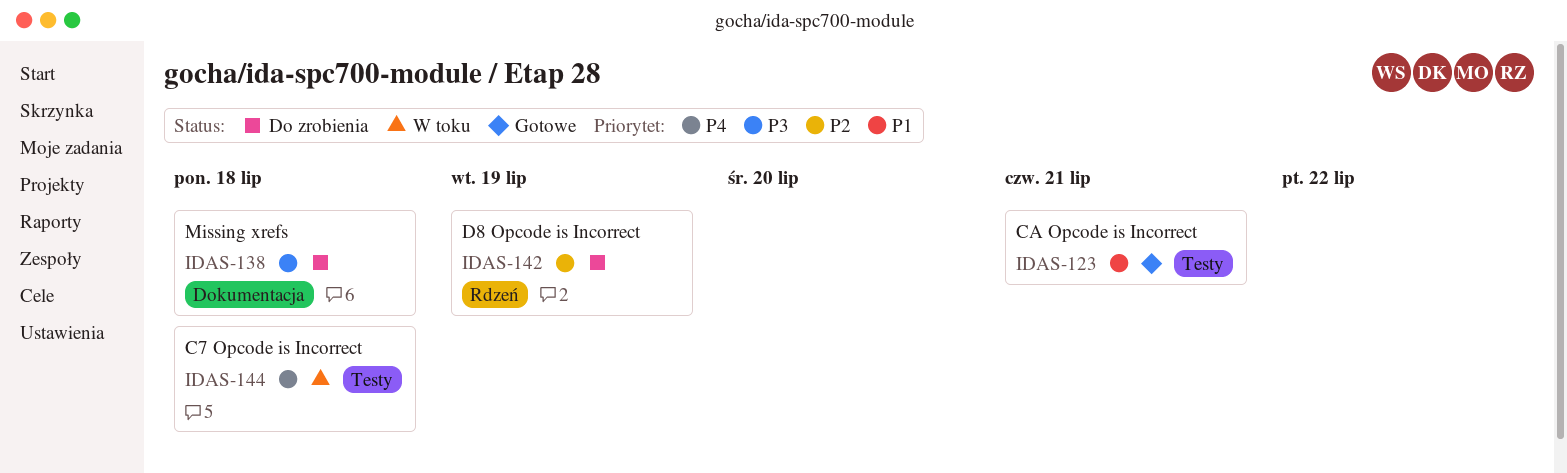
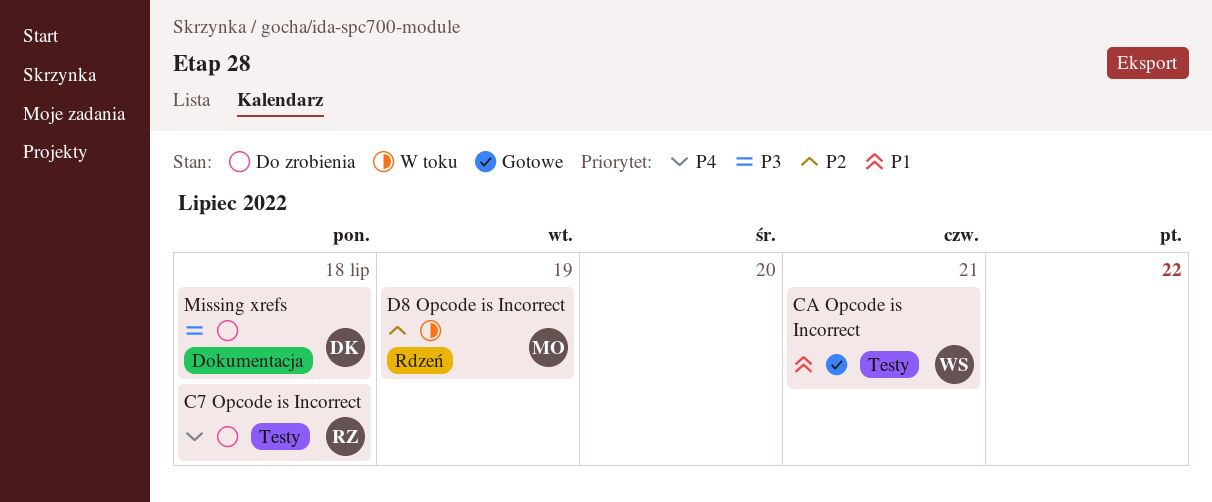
C7 Opcode is Incorrect, status: W toku -> Do zrobienia
D8 Opcode is Incorrect, status: Do zrobienia -> W toku

